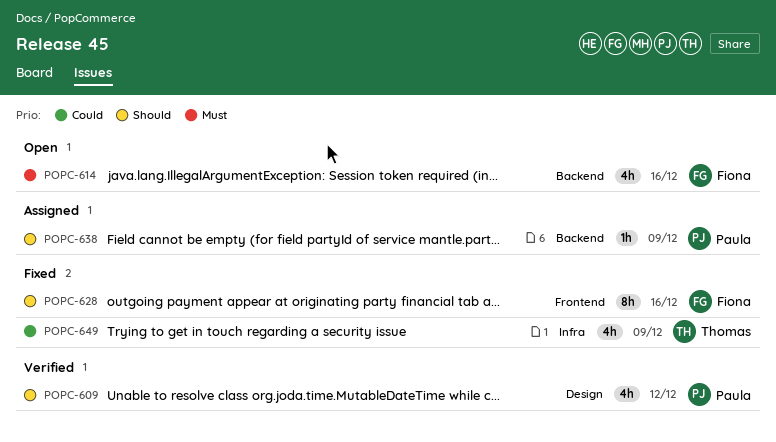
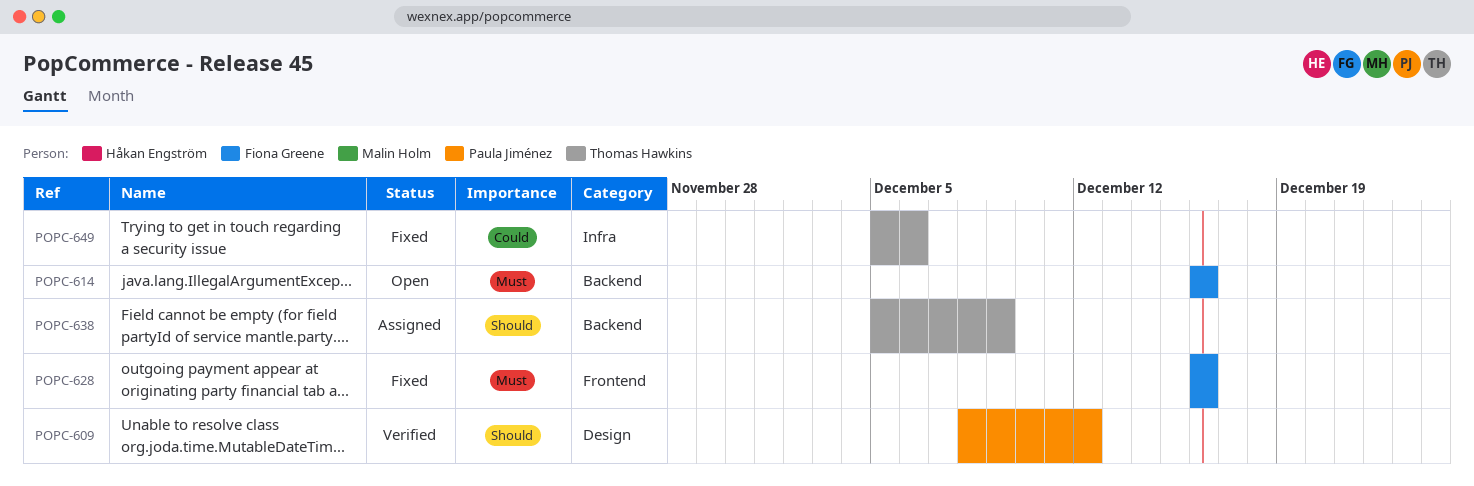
POPC-628, priority: Should -> Must
POPC-638, owner: Paula Jiménez -> Thomas Hawkins
POPC-649, due: Dec 9 -> Dec 6

